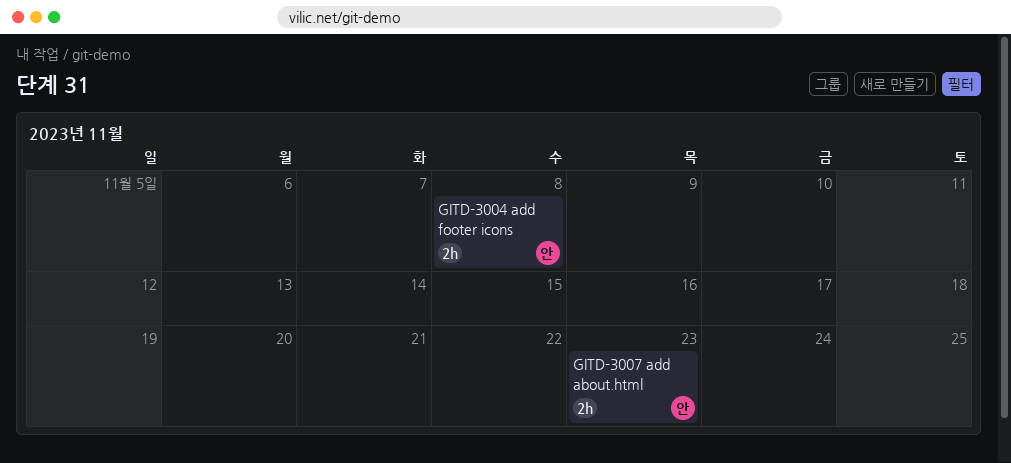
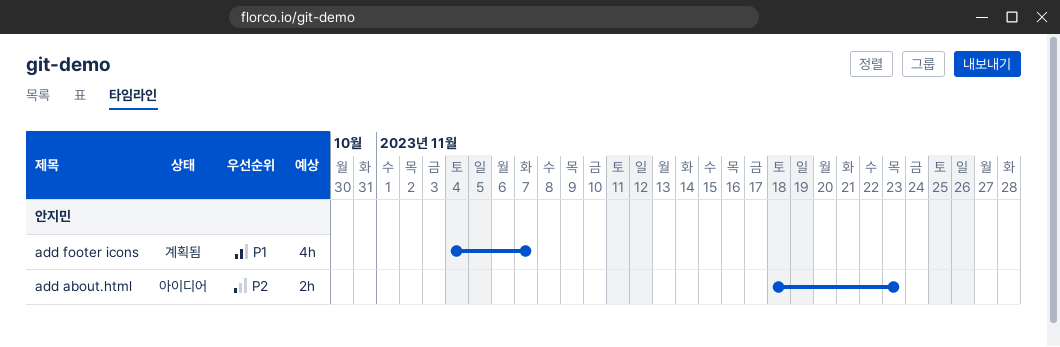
add footer icons, estimate: 2h -> 4h
add footer icons, due: Nov 8 -> Nov 7

